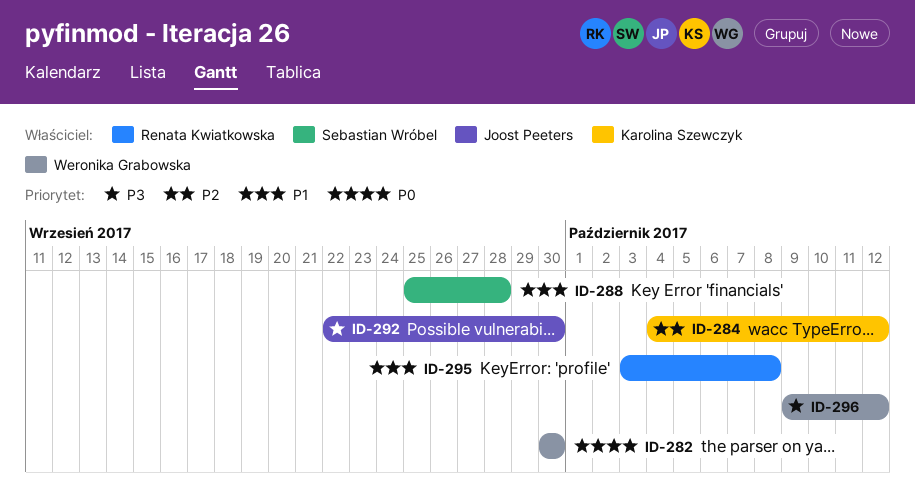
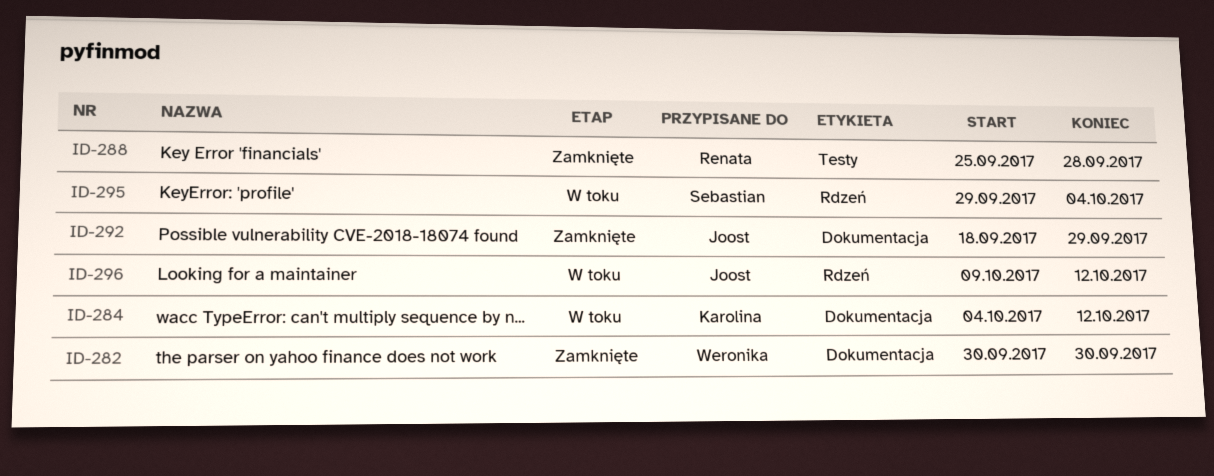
ID-288, owner: Sebastian Wróbel -> Renata Kwiatkowska
ID-292, start: Sep 22 -> Sep 18
ID-292, due: Sep 30 -> Sep 29
ID-295, owner: Renata Kwiatkowska -> Sebastian Wróbel
ID-295, start: Oct 3 -> Sep 29
ID-295, due: Oct 8 -> Oct 4
ID-296, owner: Weronika Grabowska -> Joost Peeters

